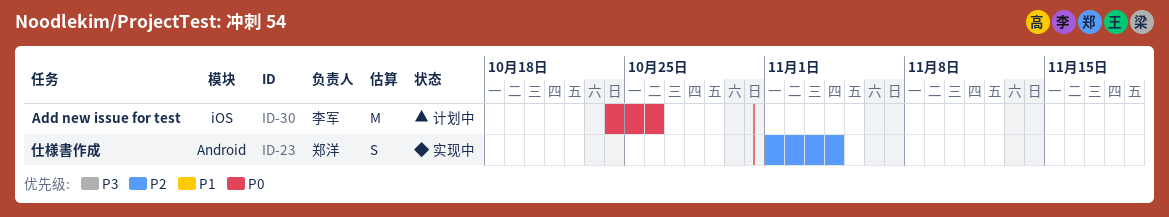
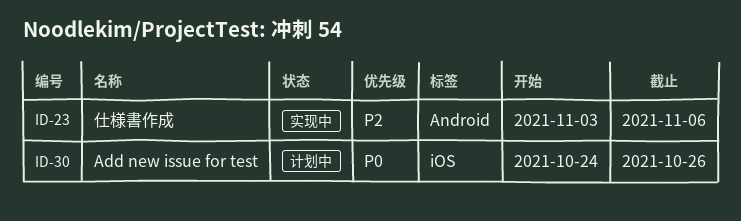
ID-23, start: Nov 1 -> Nov 3
ID-23, due: Nov 4 -> Nov 6

